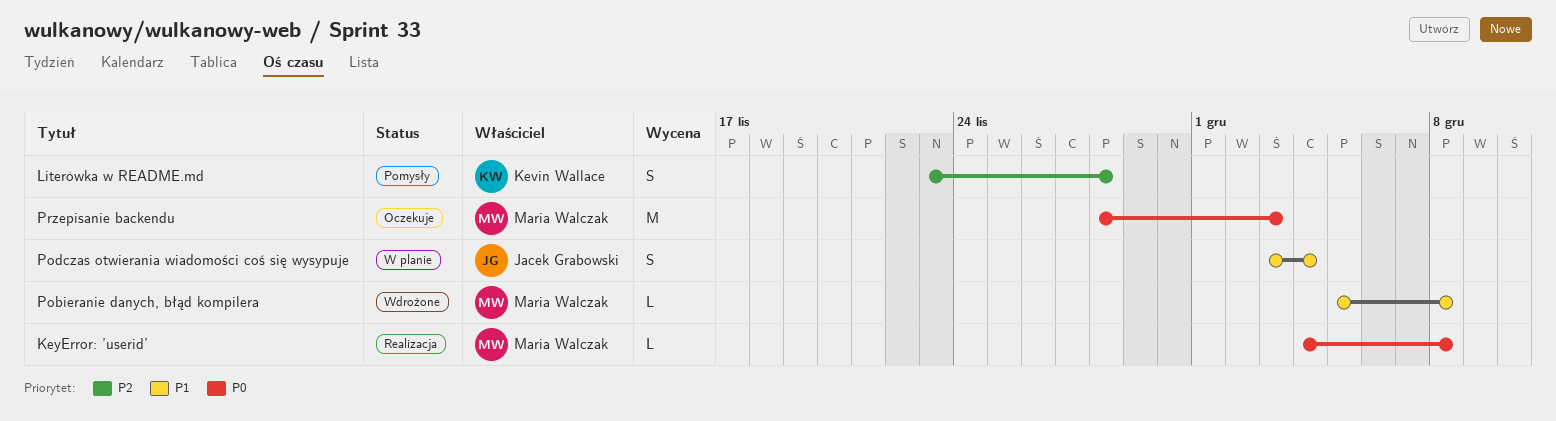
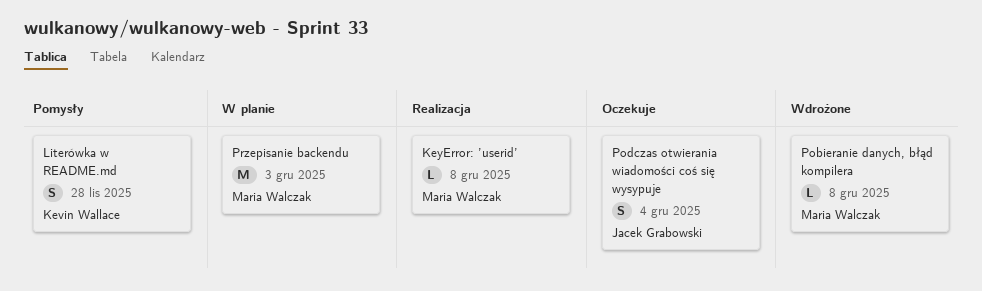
Podczas otwierania wiadomości coś się wysypuje, status: W planie -> Oczekuje
Przepisanie backendu, status: Oczekuje -> W planie

